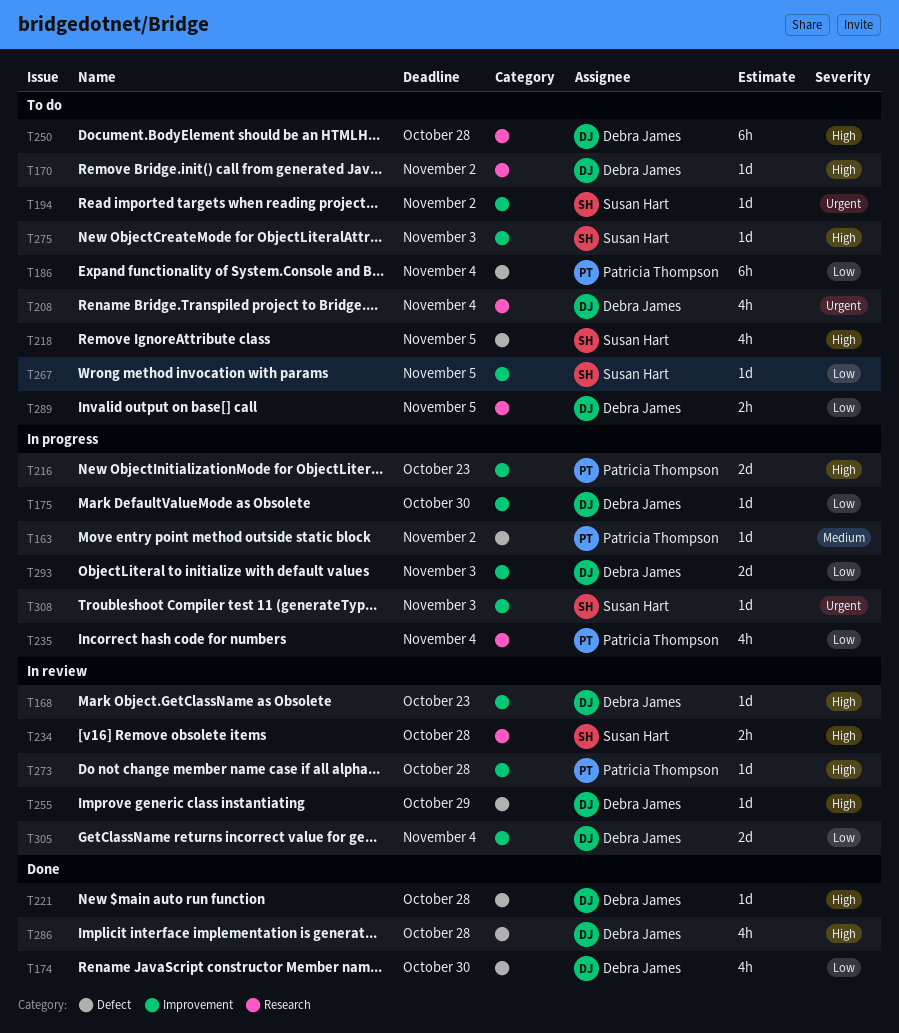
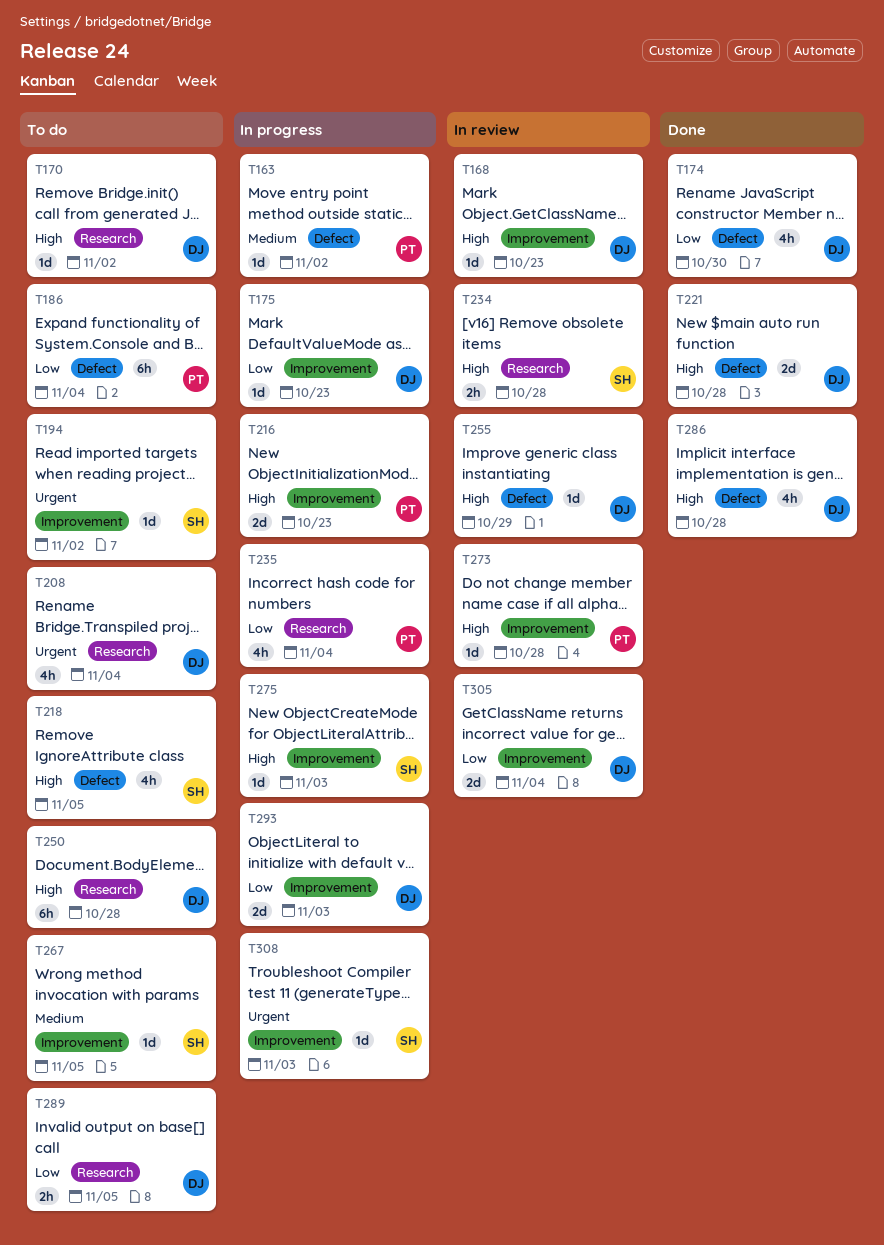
T175, due: Oct 30 -> Oct 23
T221, estimate: 1d -> 2d
T267, priority: Low -> Medium
T275, status: To do -> In progress

